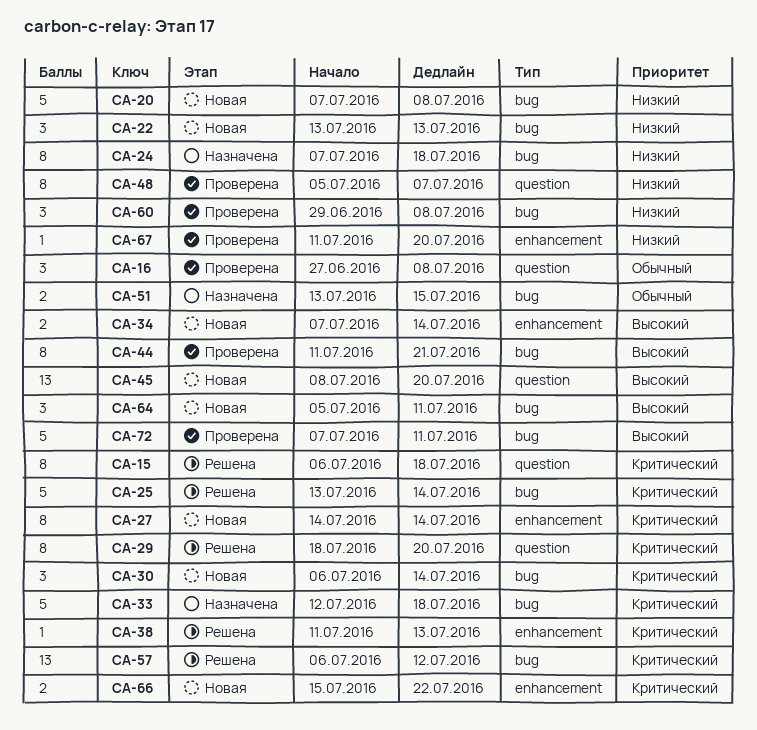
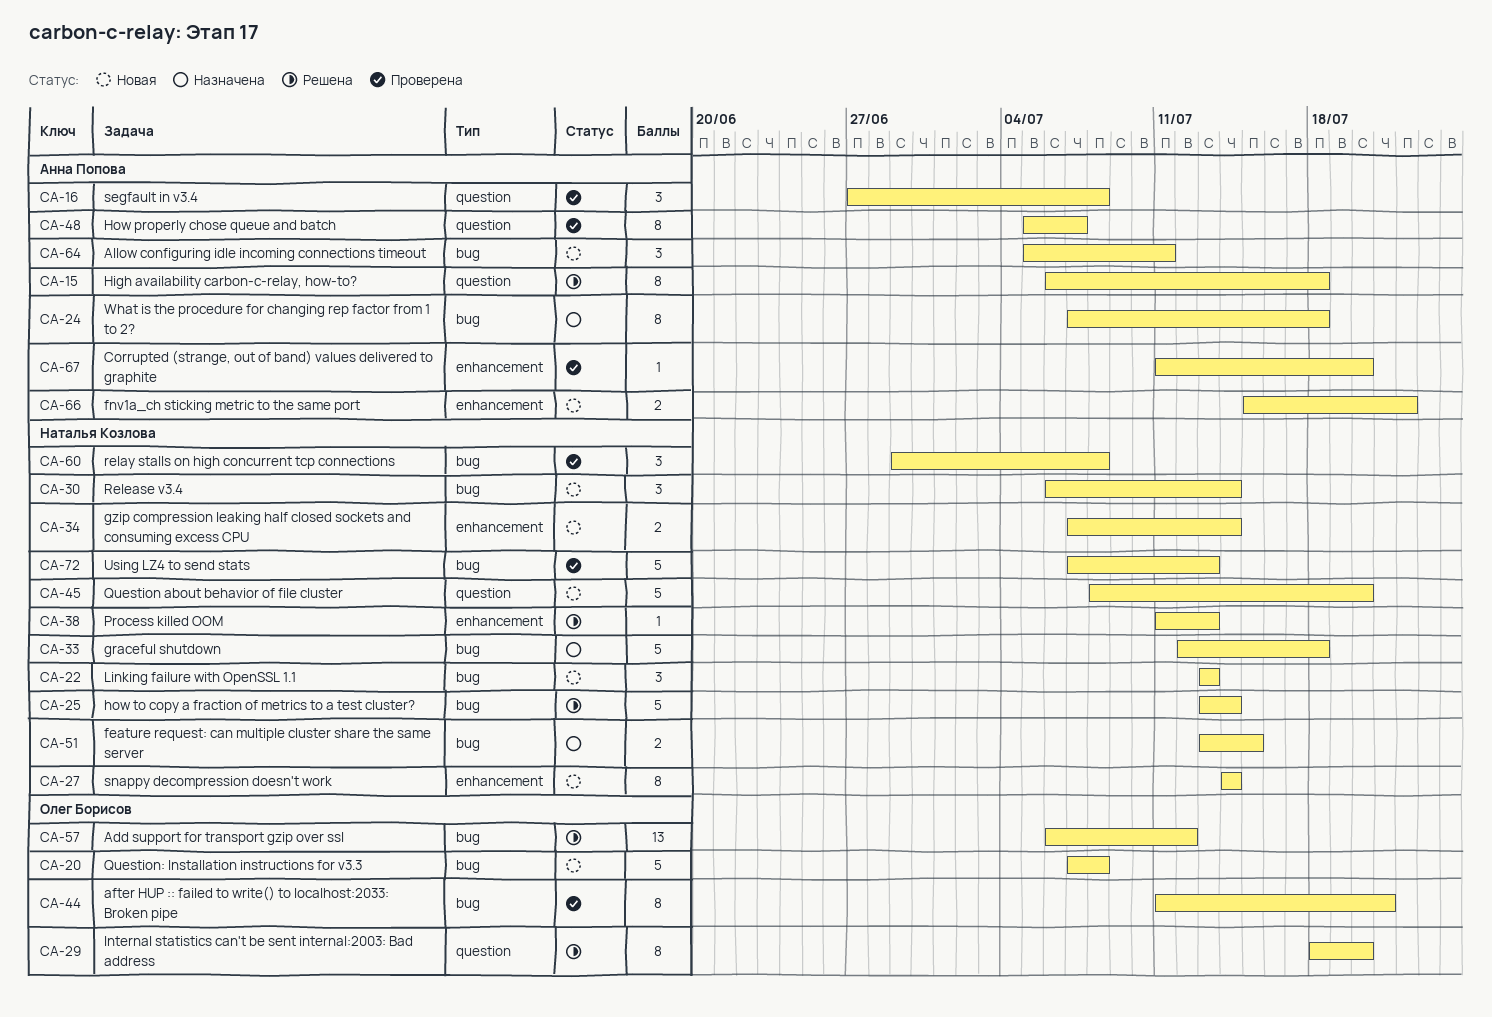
CA-45, estimate: 13 -> 5
CA-72, due: Jul 11 -> Jul 13

